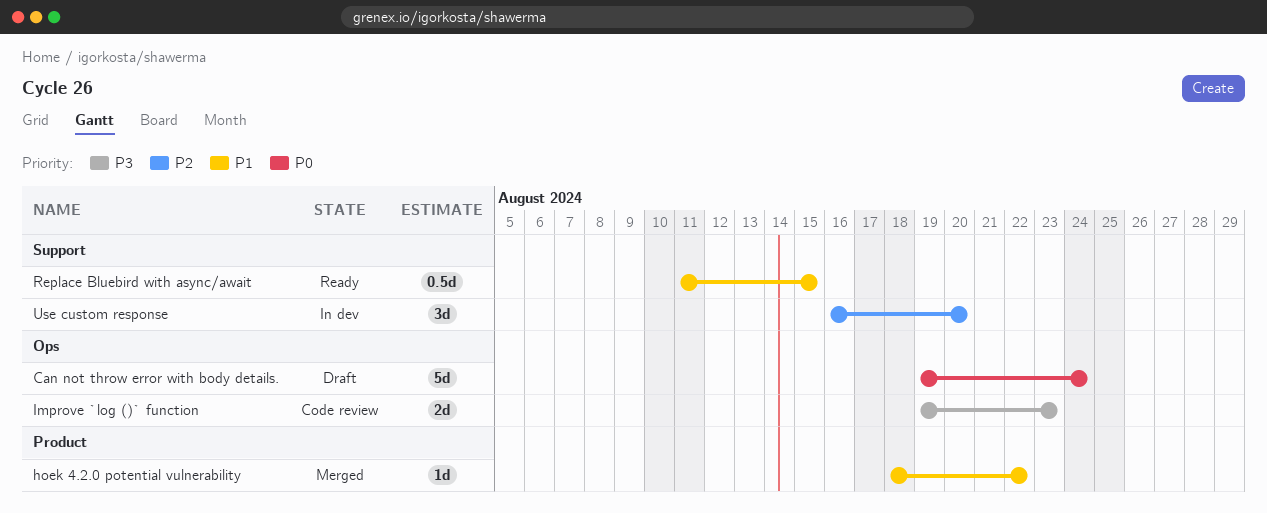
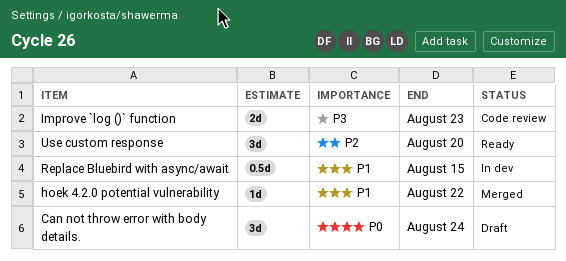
Can not throw error with body details., estimate: 5d -> 3d
Replace Bluebird with async/await, status: Ready -> In dev
Use custom response, status: In dev -> Ready

